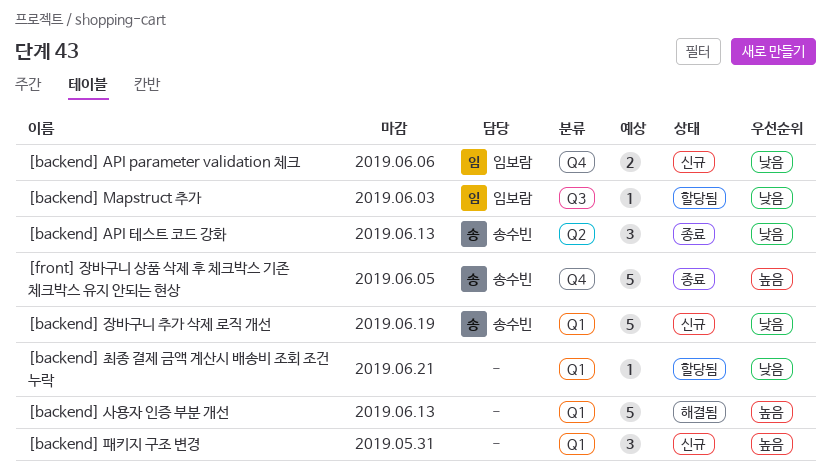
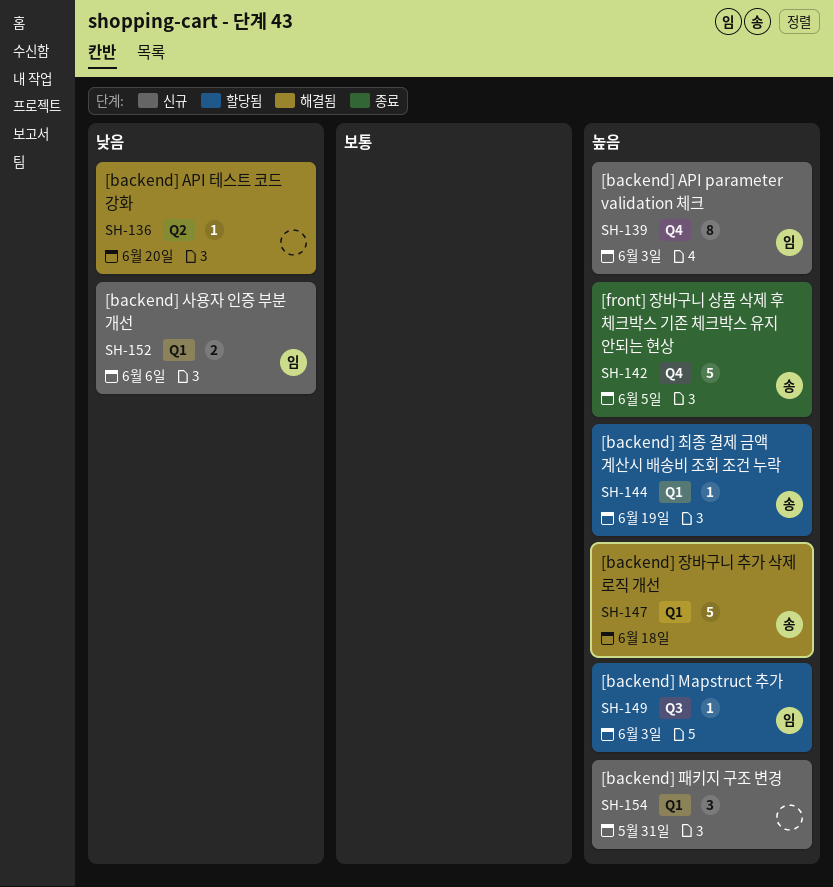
[backend] API parameter validation 체크, priority: 낮음 -> 높음
[backend] API parameter validation 체크, estimate: 2 -> 8
[backend] API parameter validation 체크, due: Jun 6 -> Jun 3
[backend] API 테스트 코드 강화, status: 종료 -> 해결됨
[backend] API 테스트 코드 강화, owner: 송수빈 -> none
[backend] API 테스트 코드 강화, estimate: 3 -> 1
[backend] API 테스트 코드 강화, due: Jun 13 -> Jun 20
[backend] Mapstruct 추가, priority: 낮음 -> 높음
[backend] 사용자 인증 부분 개선, status: 해결됨 -> 신규
[backend] 사용자 인증 부분 개선, owner: none -> 임보람
[backend] 사용자 인증 부분 개선, priority: 높음 -> 낮음
[backend] 사용자 인증 부분 개선, estimate: 5 -> 2
[backend] 사용자 인증 부분 개선, due: Jun 13 -> Jun 6
[backend] 장바구니 추가 삭제 로직 개선, status: 신규 -> 해결됨
[backend] 장바구니 추가 삭제 로직 개선, priority: 낮음 -> 높음
[backend] 장바구니 추가 삭제 로직 개선, due: Jun 19 -> Jun 18
[backend] 최종 결제 금액 계산시 배송비 조회 조건 누락, owner: none -> 송수빈
[backend] 최종 결제 금액 계산시 배송비 조회 조건 누락, priority: 낮음 -> 높음
[backend] 최종 결제 금액 계산시 배송비 조회 조건 누락, due: Jun 21 -> Jun 19

